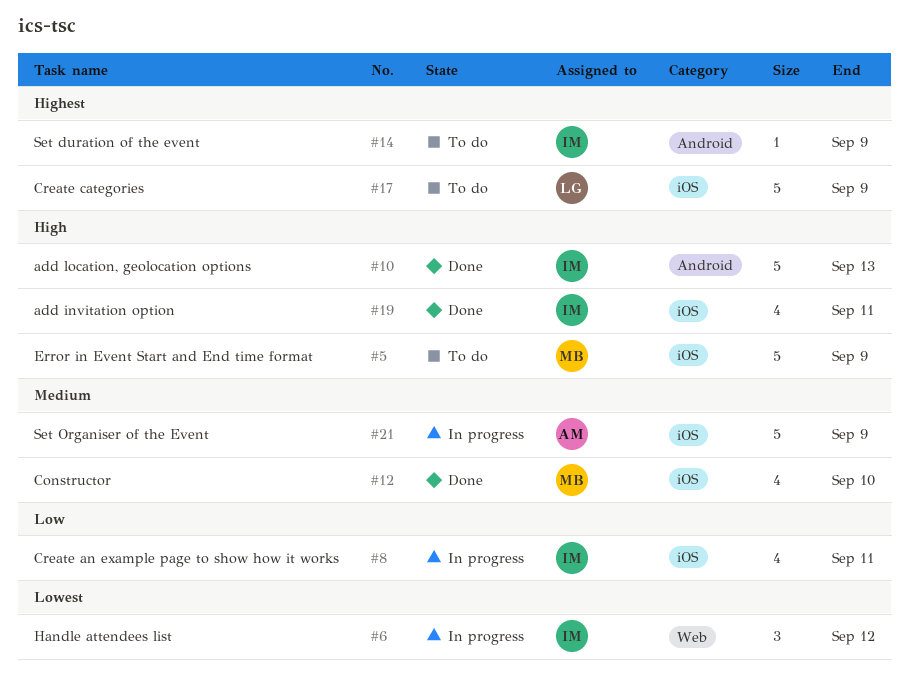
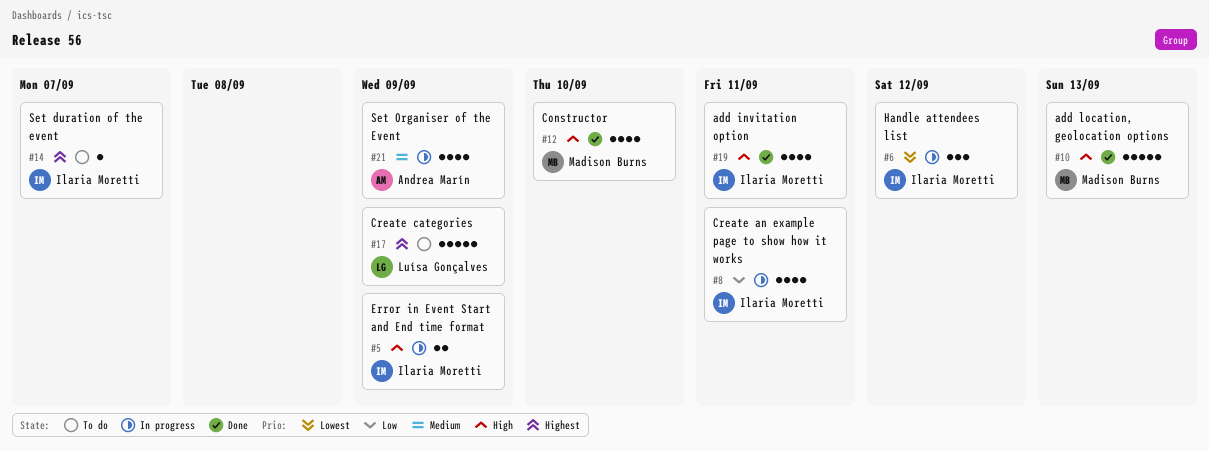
#5, status: To do -> In progress
#5, owner: Madison Burns -> Ilaria Moretti
#5, estimate: 5 -> 2
#10, owner: Ilaria Moretti -> Madison Burns
#12, priority: Medium -> High
#14, due: Sep 9 -> Sep 7
#21, estimate: 5 -> 4

